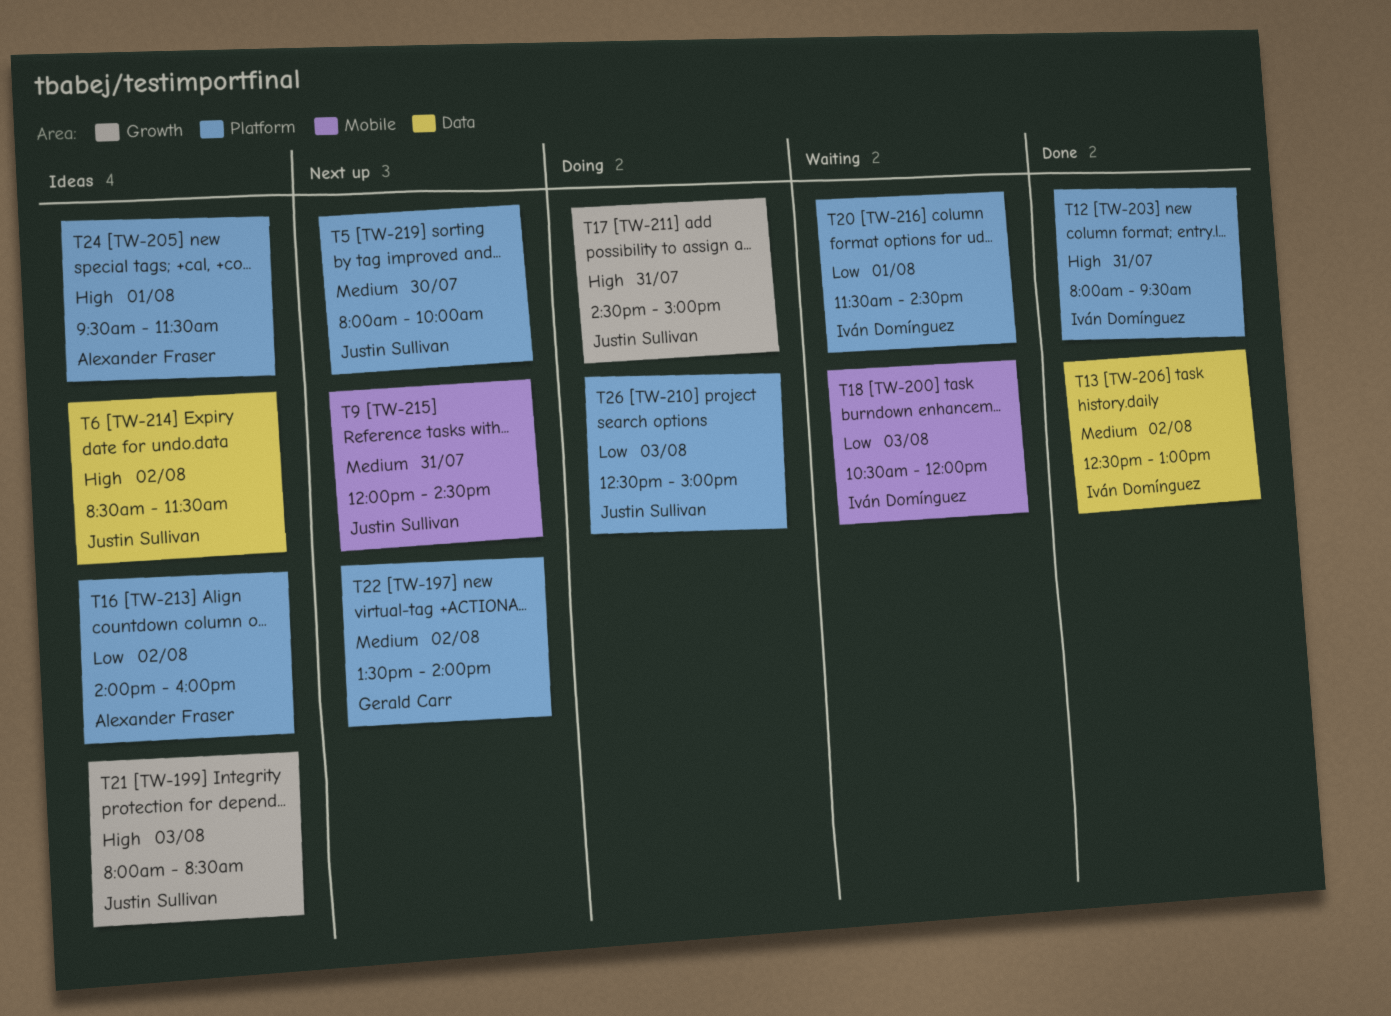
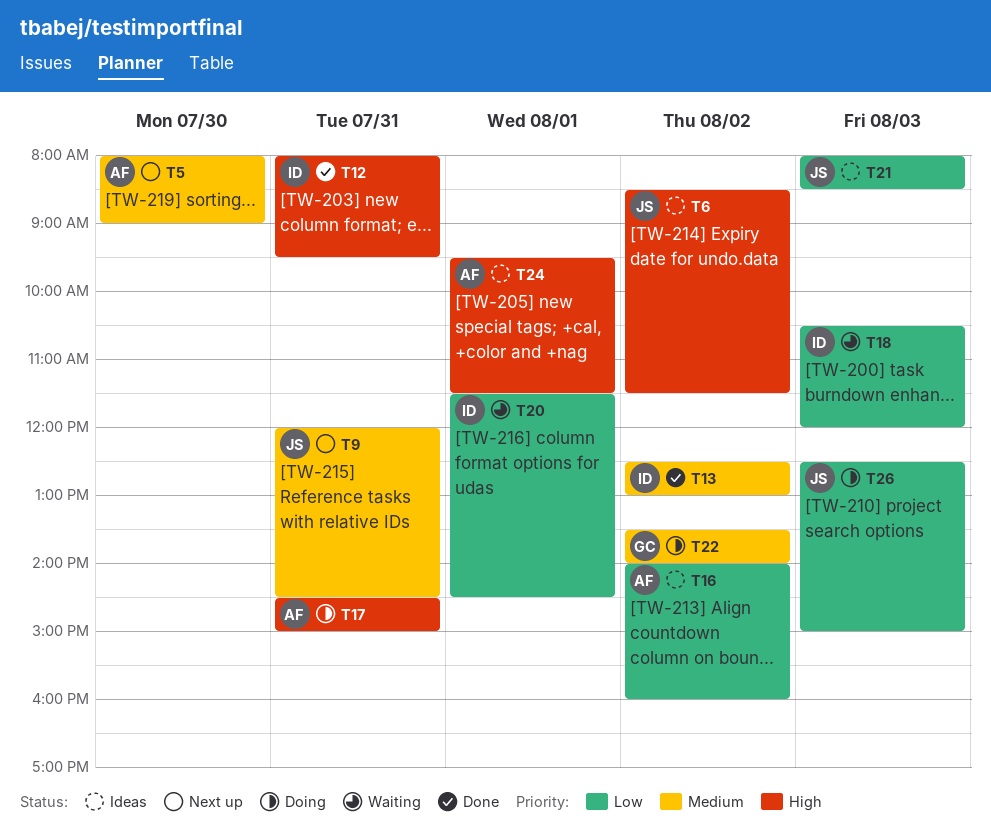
T5, owner: Justin Sullivan -> Alexander Fraser
T5, ends: 10:00 -> 09:00
T17, owner: Justin Sullivan -> Alexander Fraser
T21, priority: High -> Low
T22, status: Next up -> Doing

